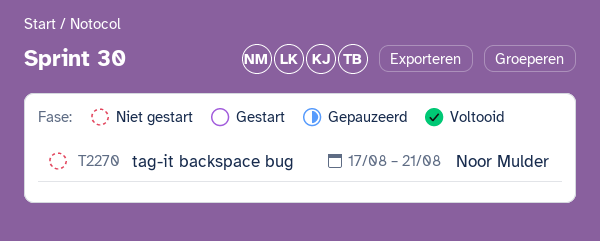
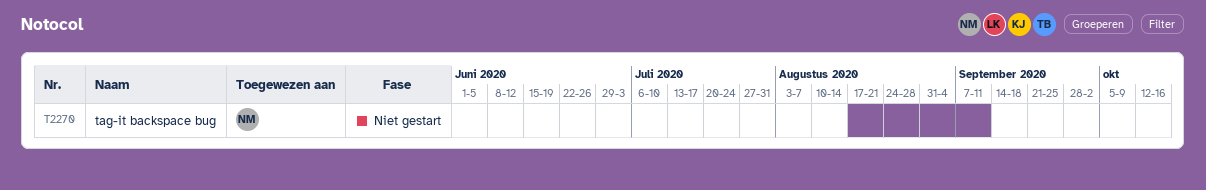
T2270, due: Aug 21 -> Sep 11

